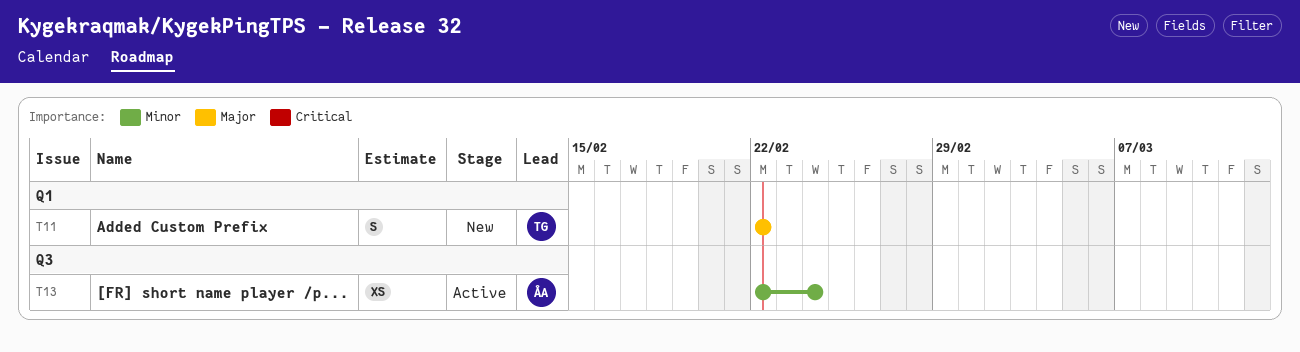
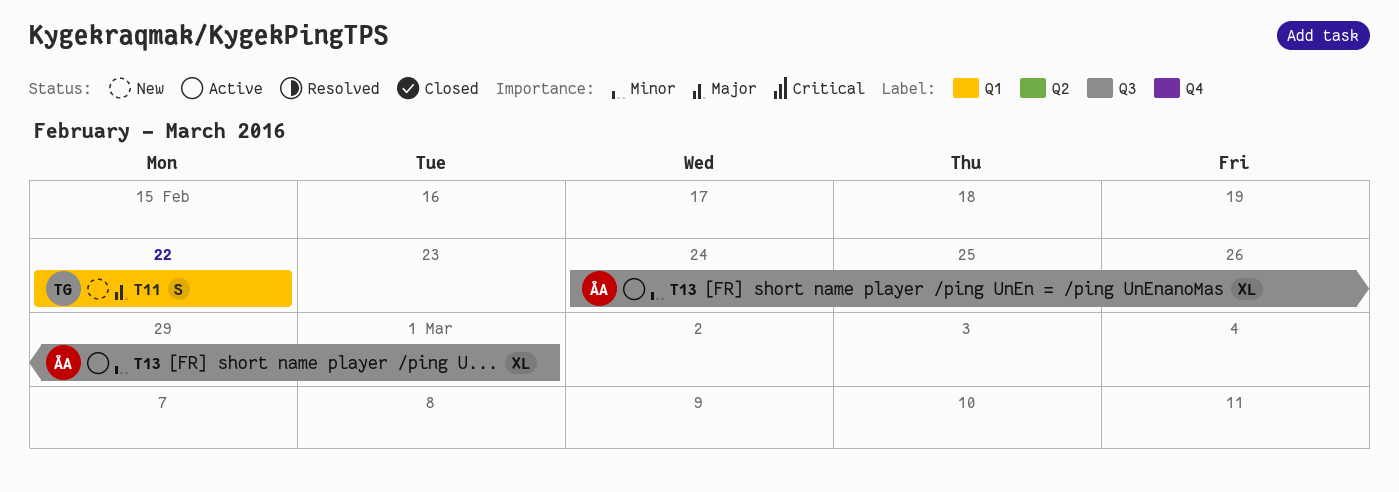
T13, estimate: XS -> XL
T13, start: Feb 22 -> Feb 24
T13, due: Feb 24 -> Mar 1

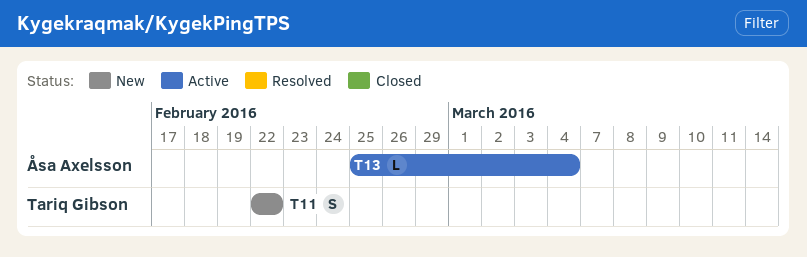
T13, estimate: XL -> L
T13, start: Feb 24 -> Feb 25
T13, due: Mar 1 -> Mar 4

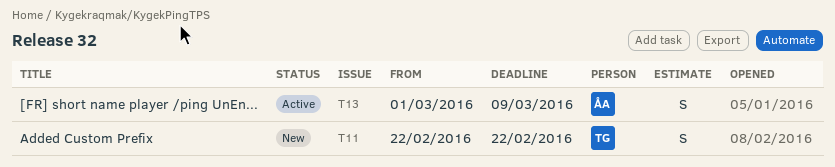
T13, estimate: L -> S
T13, start: Feb 25 -> Mar 1
T13, due: Mar 4 -> Mar 9

